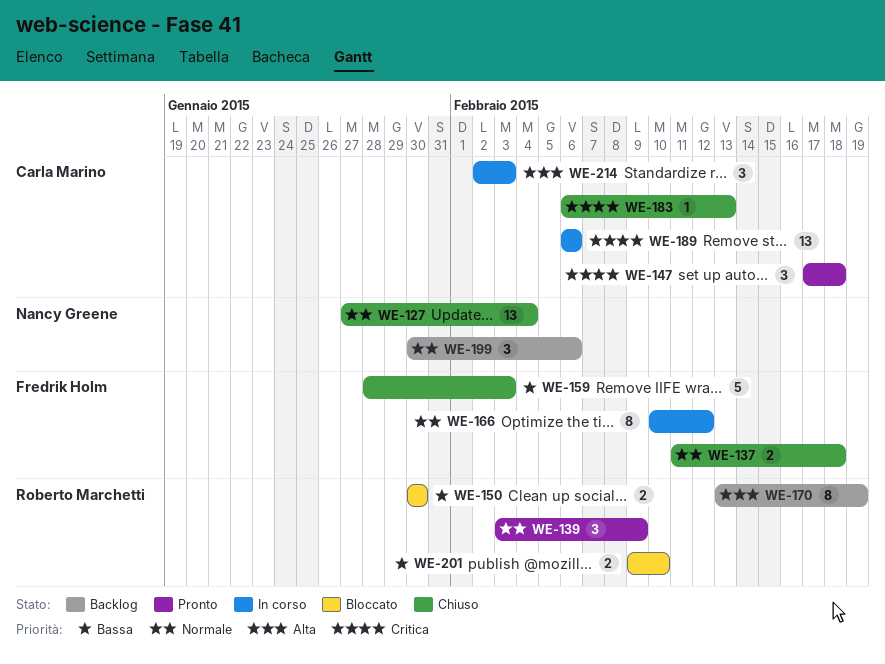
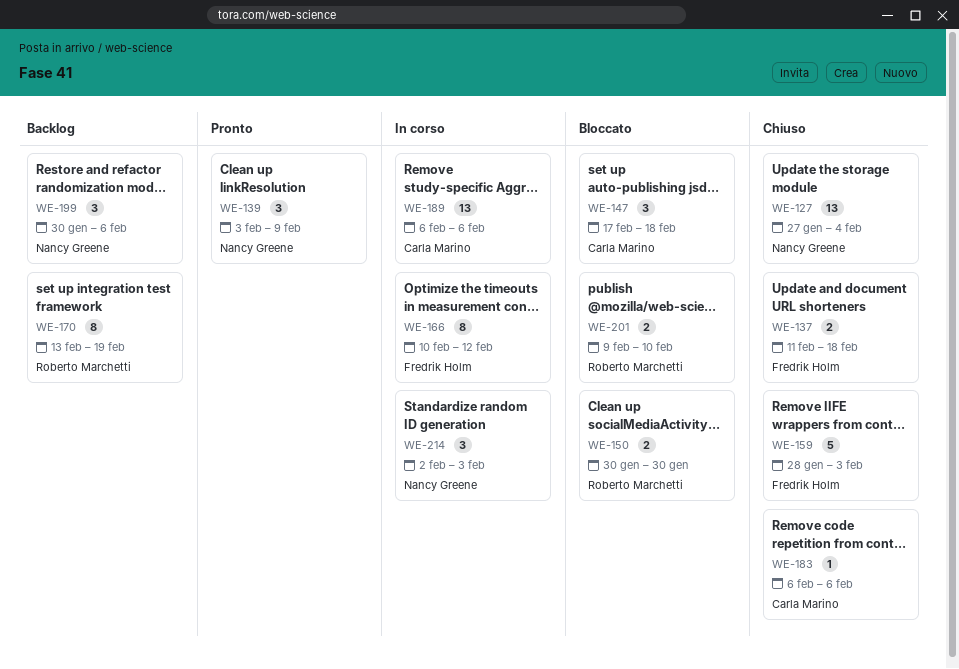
WE-139, owner: Roberto Marchetti -> Nancy Greene
WE-147, status: Pronto -> Bloccato
WE-183, due: Feb 13 -> Feb 6
WE-214, owner: Carla Marino -> Nancy Greene

